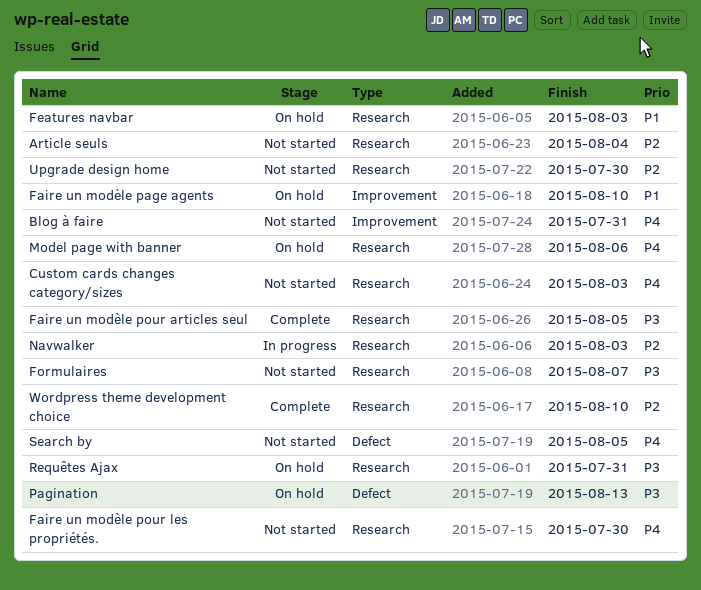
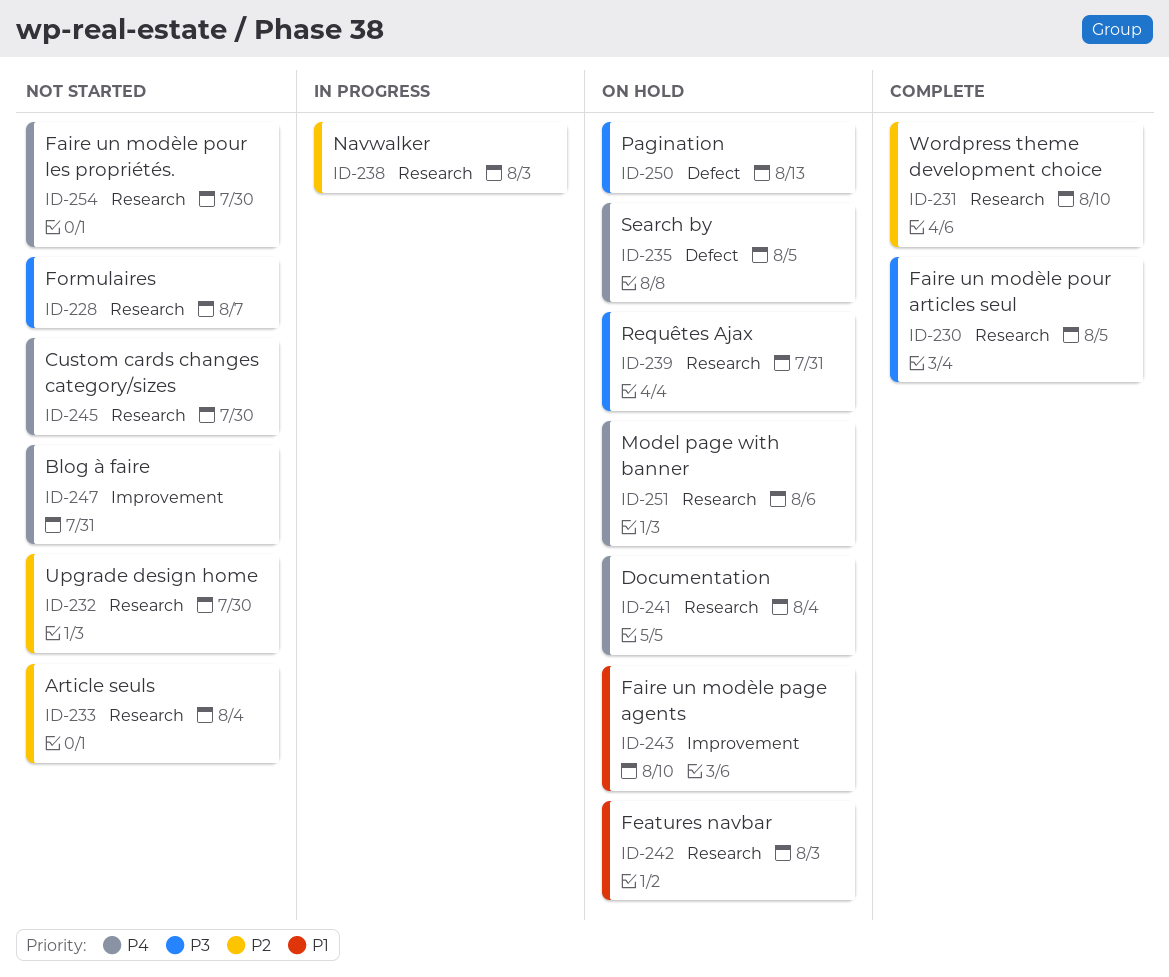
Custom cards changes category/sizes, due: Aug 3 -> Jul 30
Documentation: none -> present
Search by, status: Not started -> On hold

